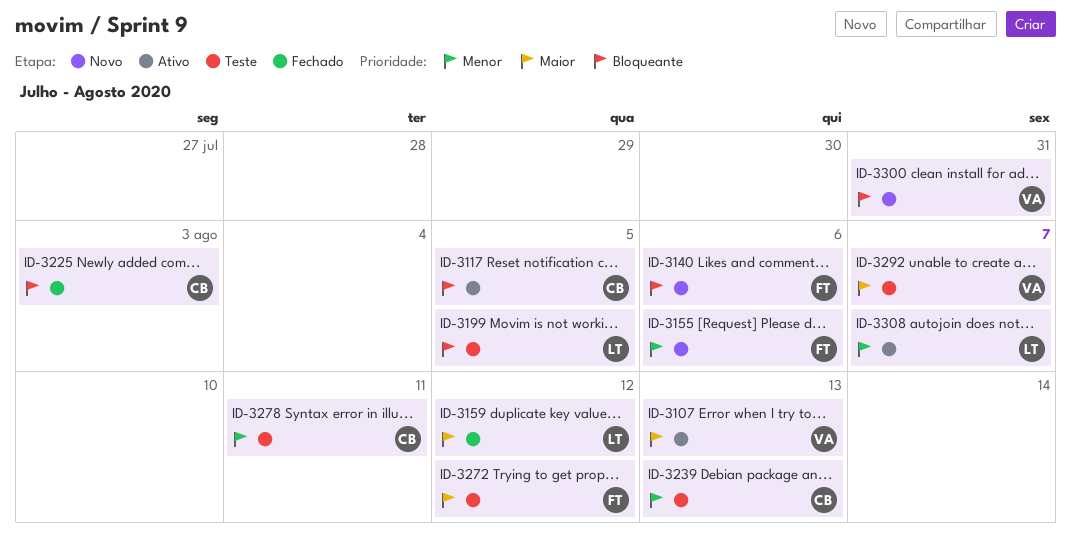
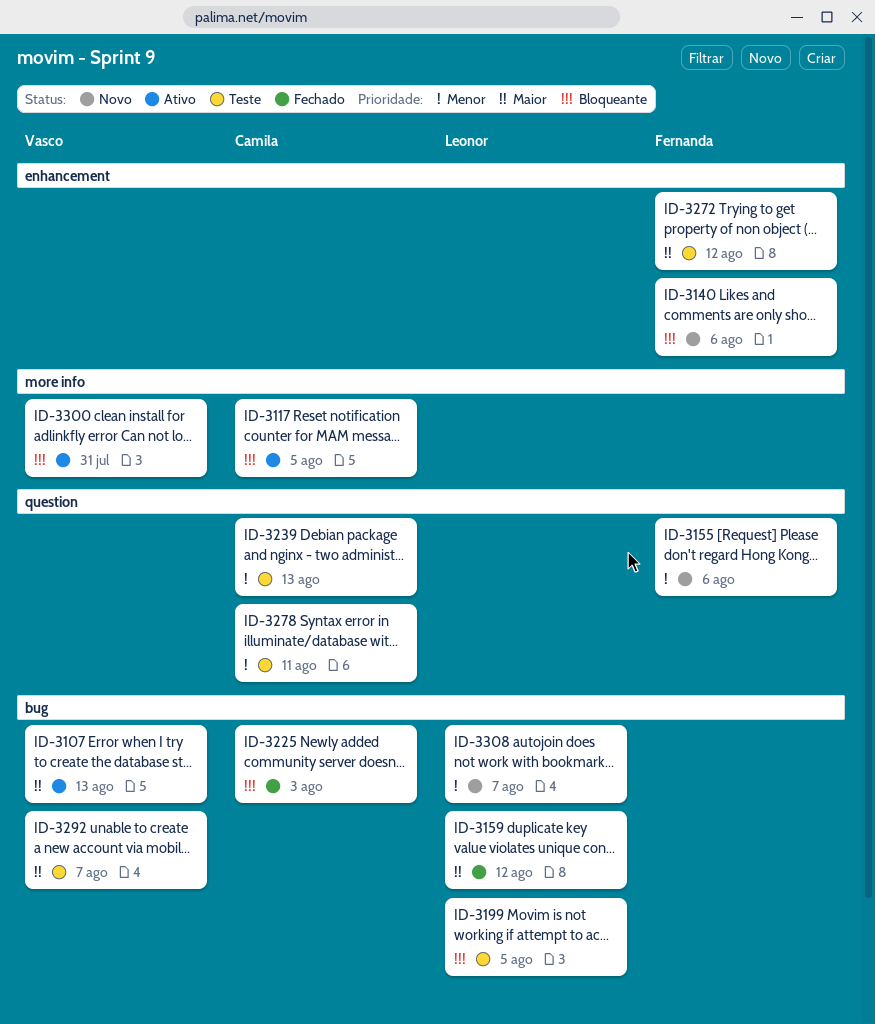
ID-3300, status: Novo -> Ativo
ID-3308, status: Ativo -> Novo

